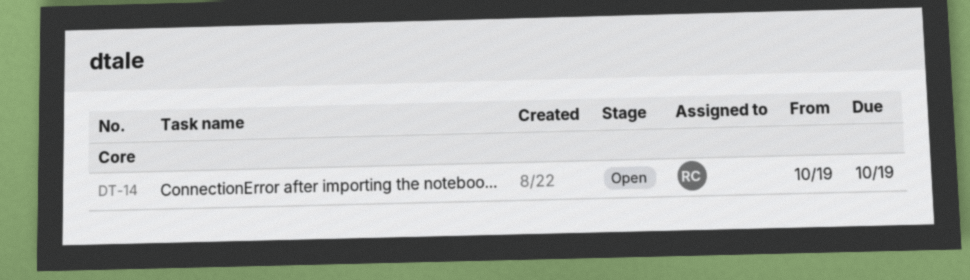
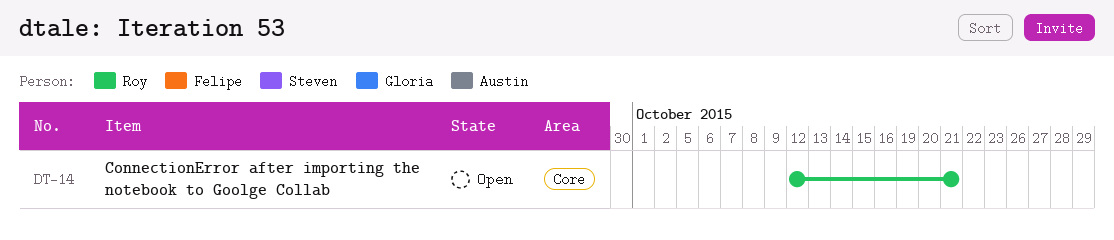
DT-14, start: Oct 19 -> Oct 12
DT-14, due: Oct 19 -> Oct 21

